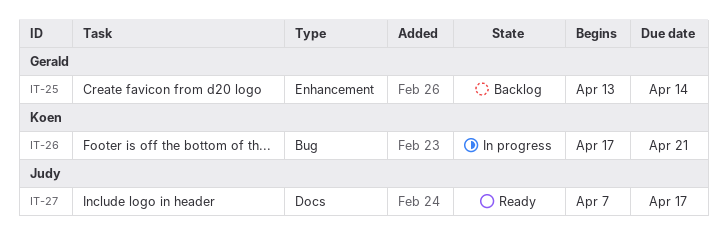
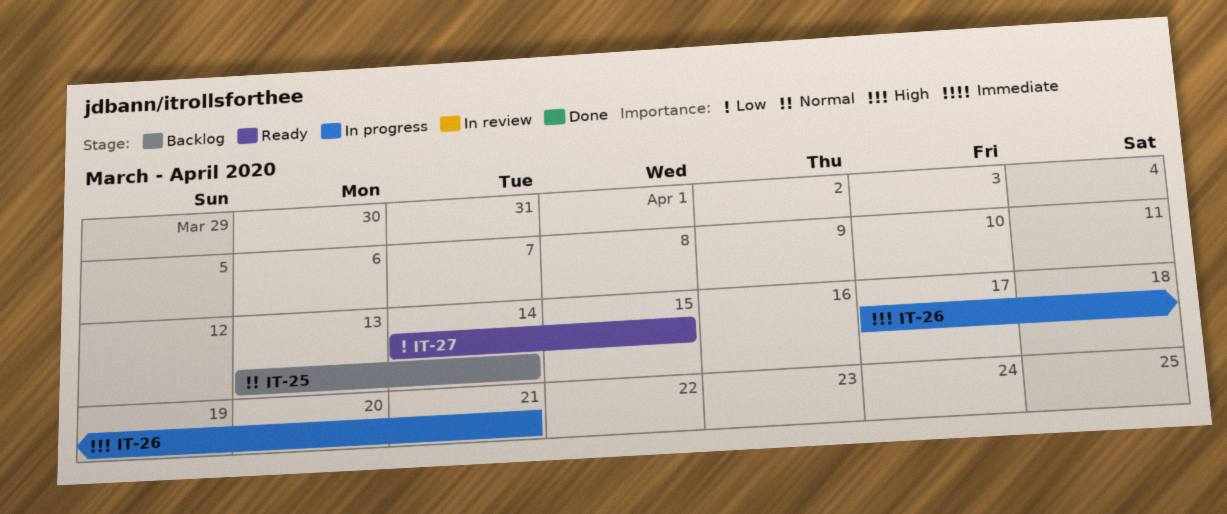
IT-27, start: Apr 7 -> Apr 14
IT-27, due: Apr 17 -> Apr 15

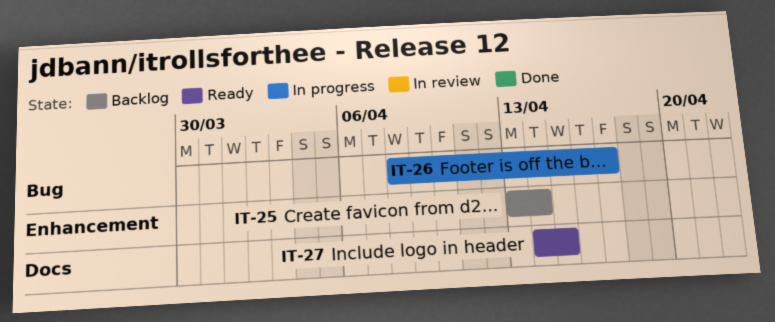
IT-26, start: Apr 17 -> Apr 8
IT-26, due: Apr 21 -> Apr 17

